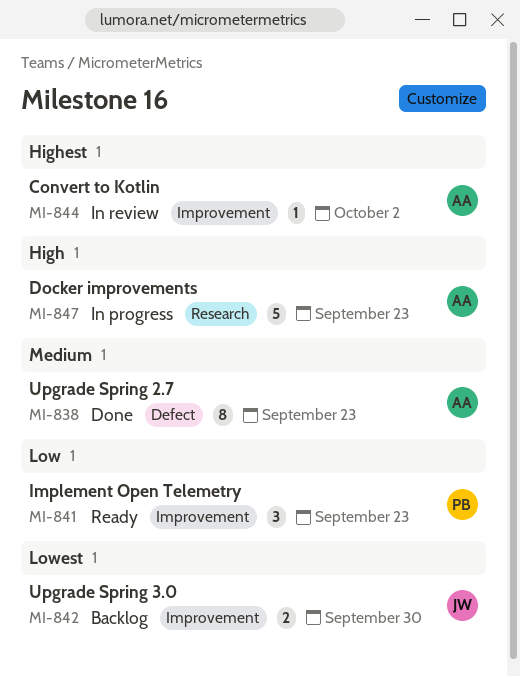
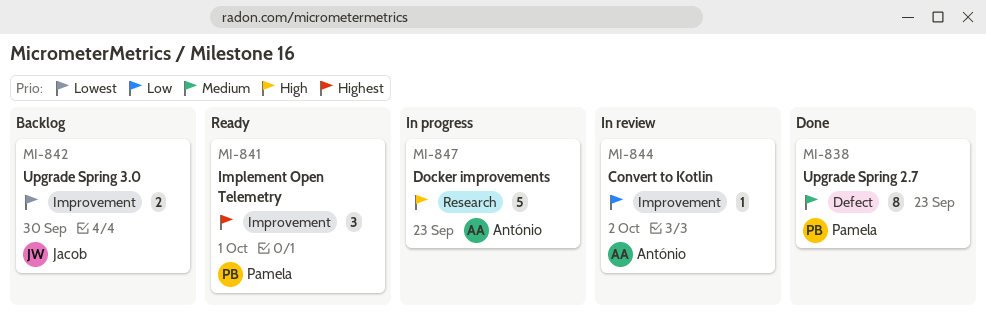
MI-838, owner: António -> Pamela
MI-841, priority: Low -> Highest
MI-841, due: Sep 23 -> Oct 1
MI-844, priority: Highest -> Low

